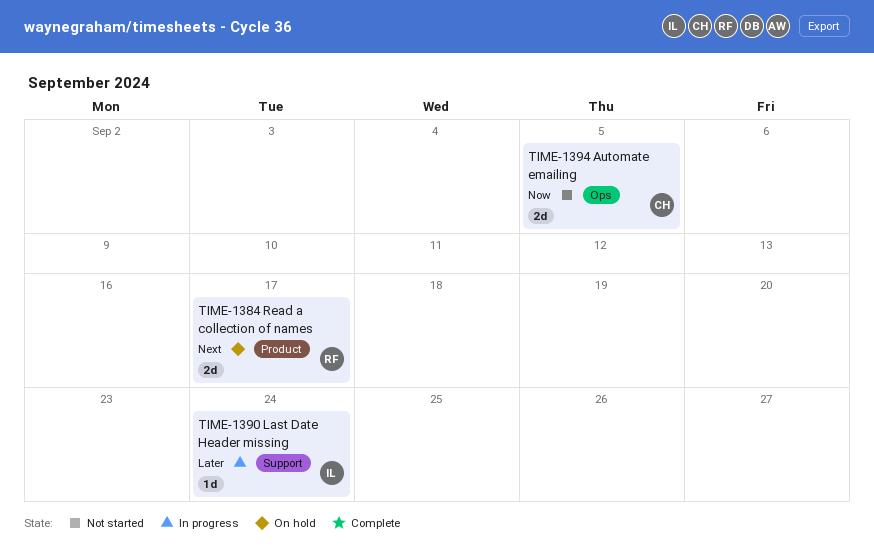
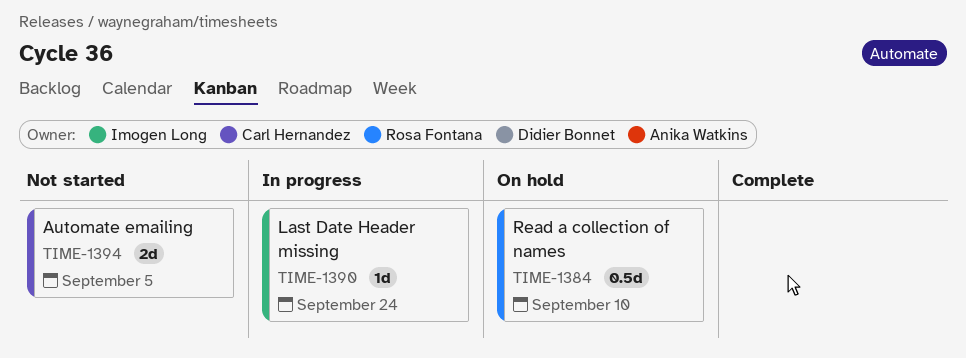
TIME-1384, estimate: 2d -> 0.5d
TIME-1384, due: Sep 17 -> Sep 10

